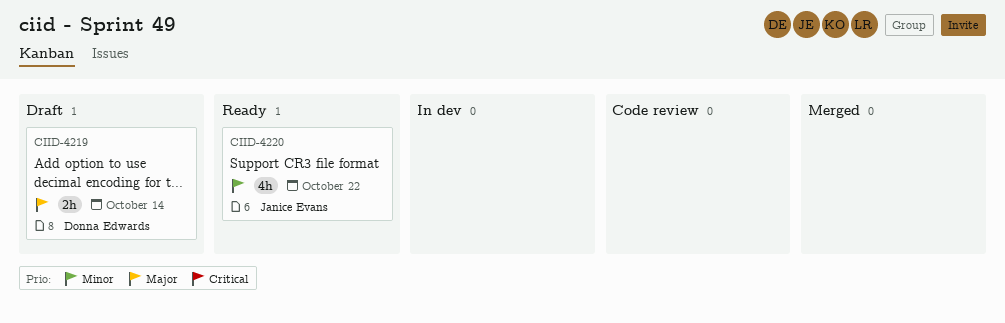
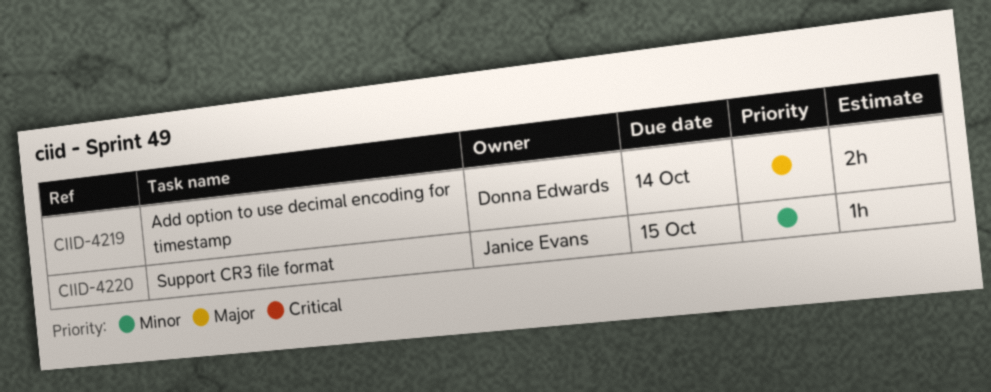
CIID-4220, estimate: 4h -> 1h
CIID-4220, due: Oct 22 -> Oct 15

